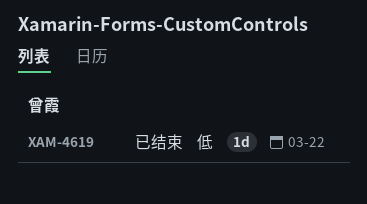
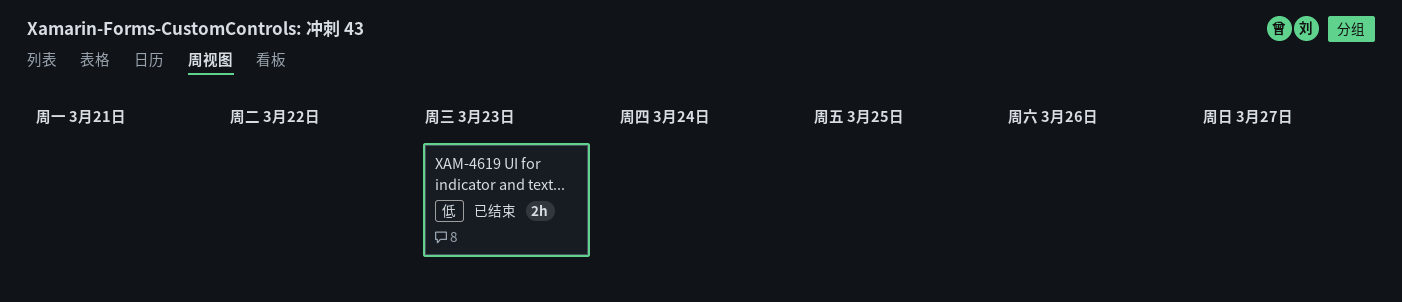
XAM-4619, estimate: 1d -> 2h
XAM-4619, due: Mar 22 -> Mar 23

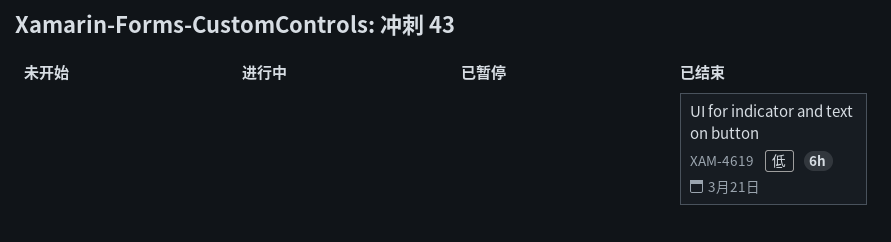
XAM-4619, estimate: 2h -> 6h
XAM-4619, due: Mar 23 -> Mar 21

